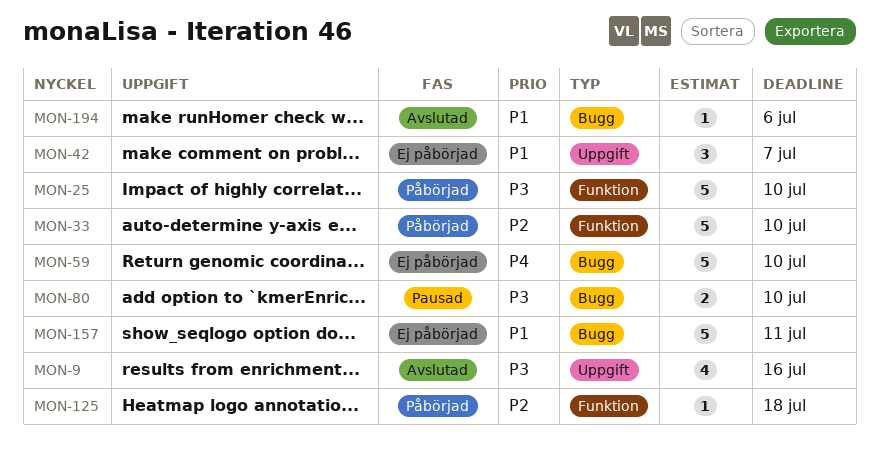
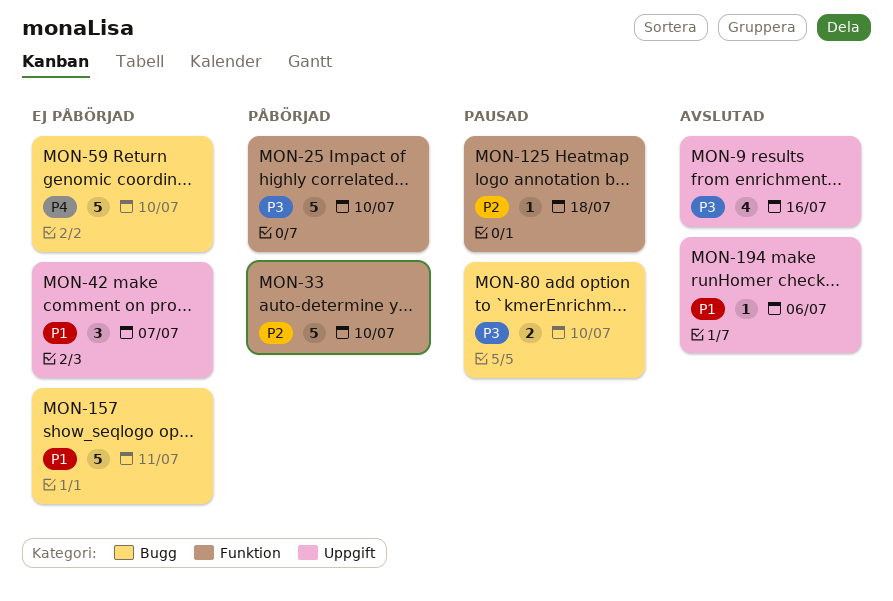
MON-125, status: Påbörjad -> Pausad
MON-194, label: Bugg -> Uppgift

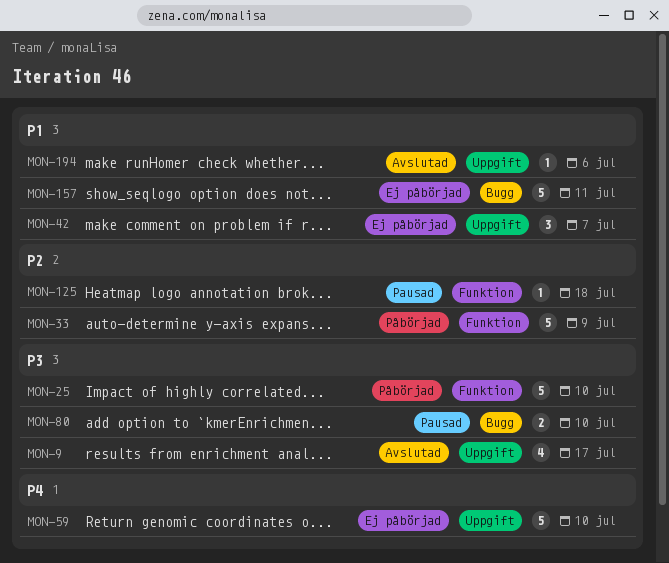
MON-9, due: Jul 16 -> Jul 17
MON-33, due: Jul 10 -> Jul 9
MON-59, label: Bugg -> Uppgift

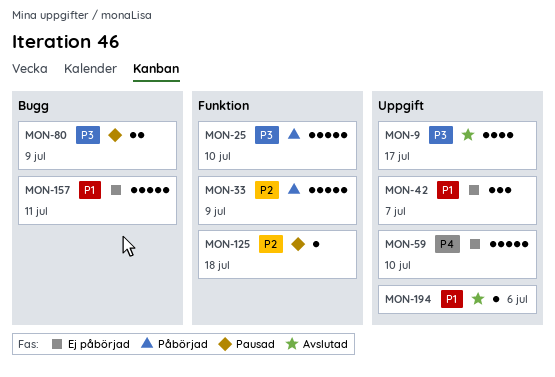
MON-80, due: Jul 10 -> Jul 9

